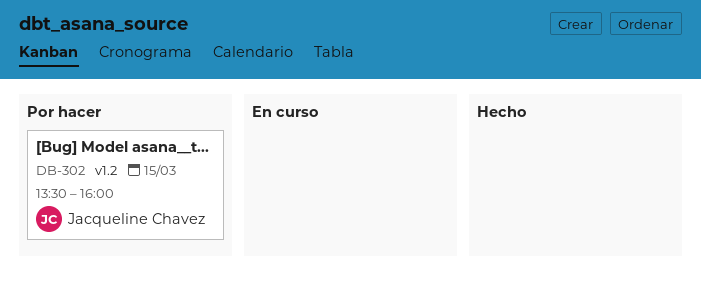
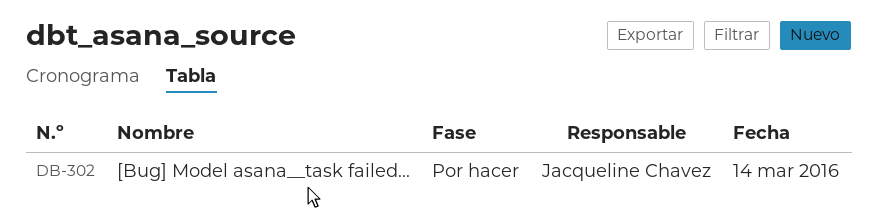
DB-302, day: Mar 15 -> Mar 14

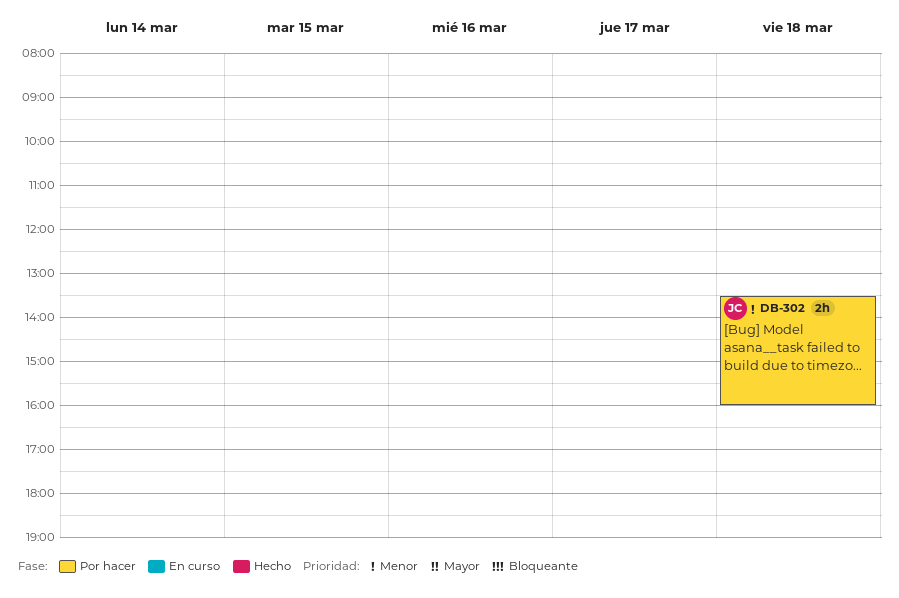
DB-302, day: Mar 14 -> Mar 18

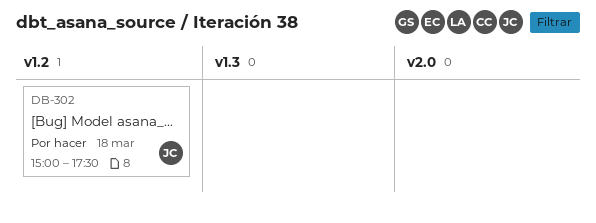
DB-302, begins: 13:30 -> 15:00
DB-302, ends: 16:00 -> 17:30

